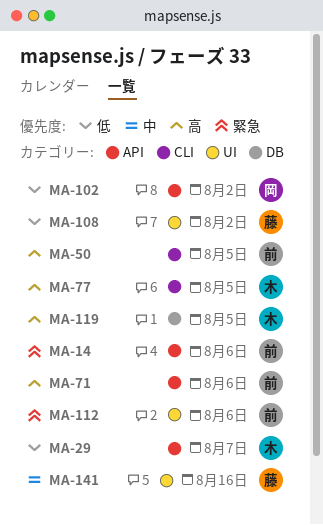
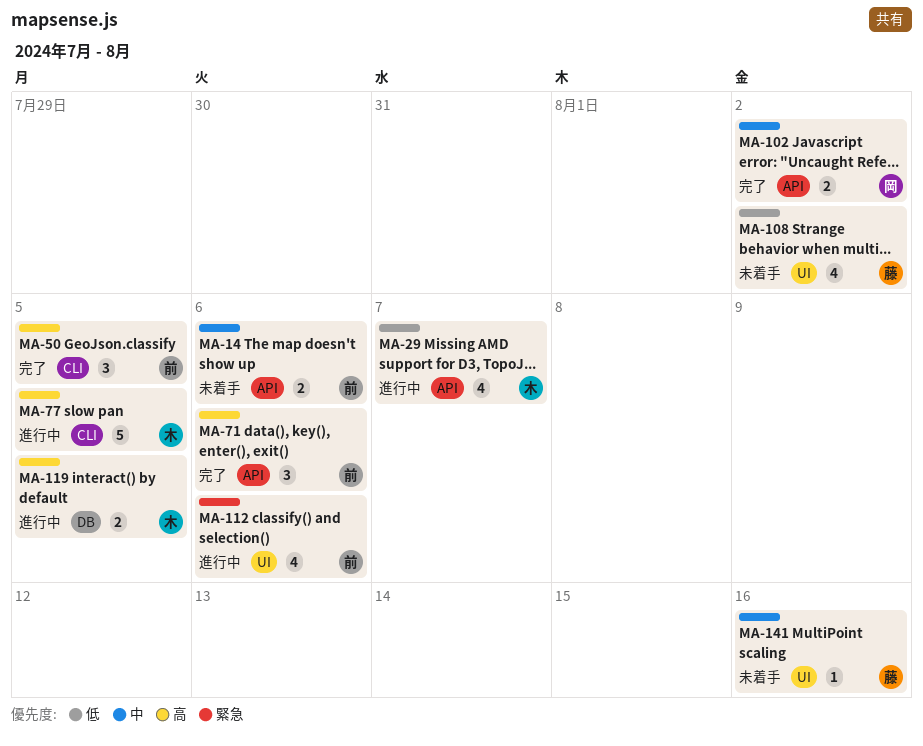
MA-14, priority: 緊急 -> 中
MA-102, priority: 低 -> 中

